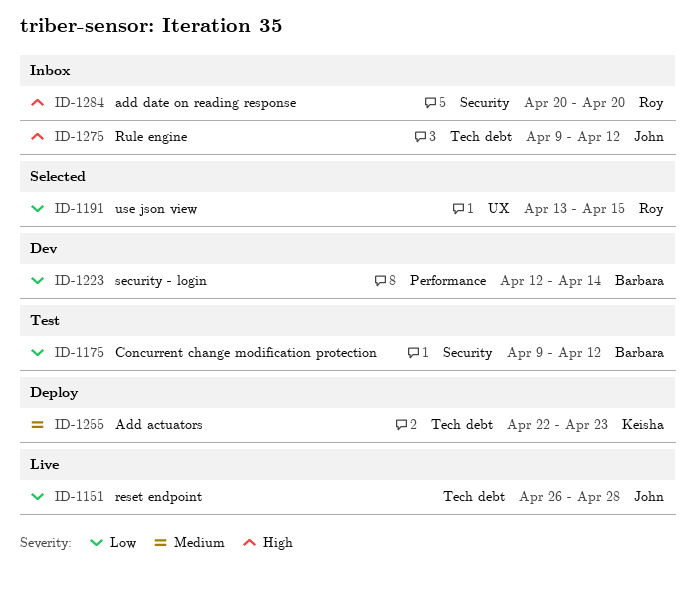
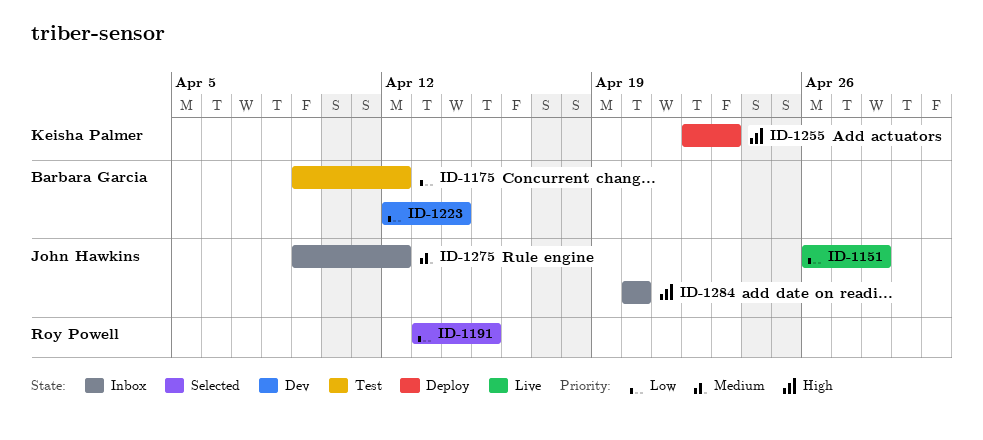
ID-1255, priority: Medium -> High
ID-1275, priority: High -> Medium
ID-1284, owner: Roy Powell -> John Hawkins

